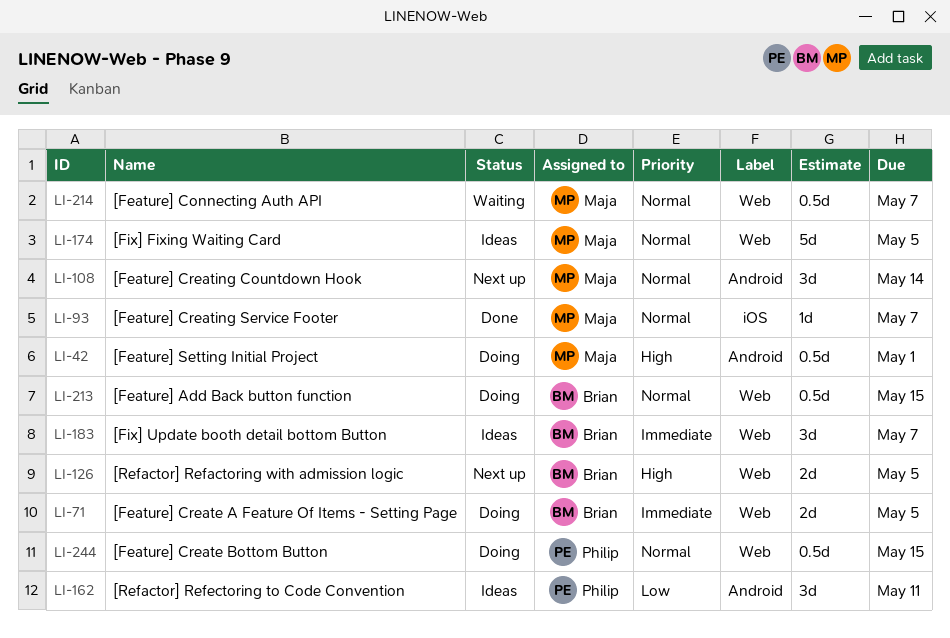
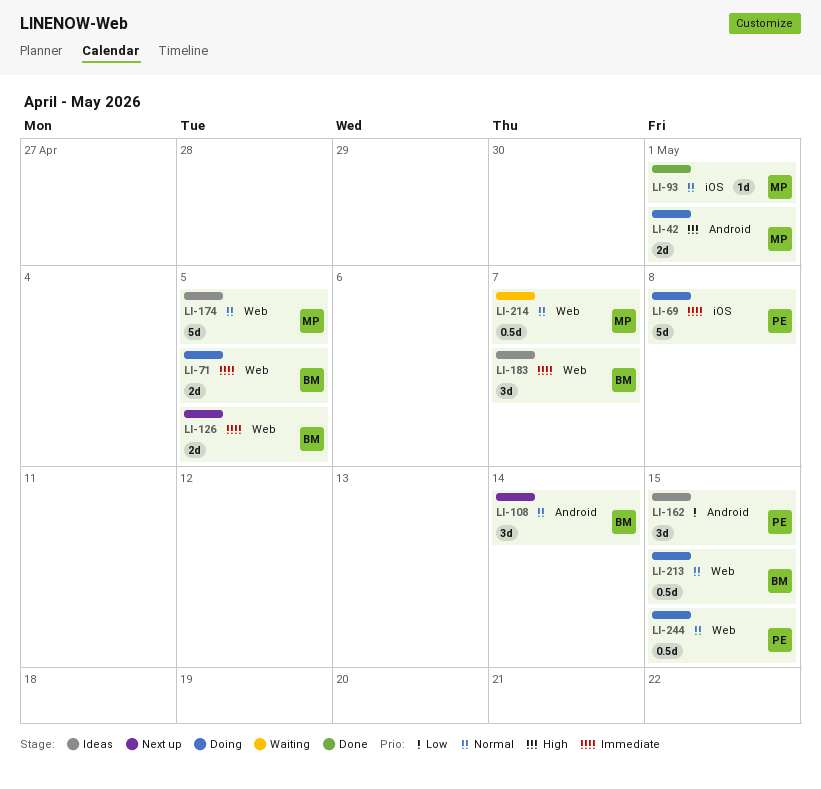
LI-42, estimate: 0.5d -> 2d
LI-69: none -> present
LI-93, due: May 7 -> May 1
LI-108, owner: Maja -> Brian
LI-126, priority: High -> Immediate
LI-162, due: May 11 -> May 15

